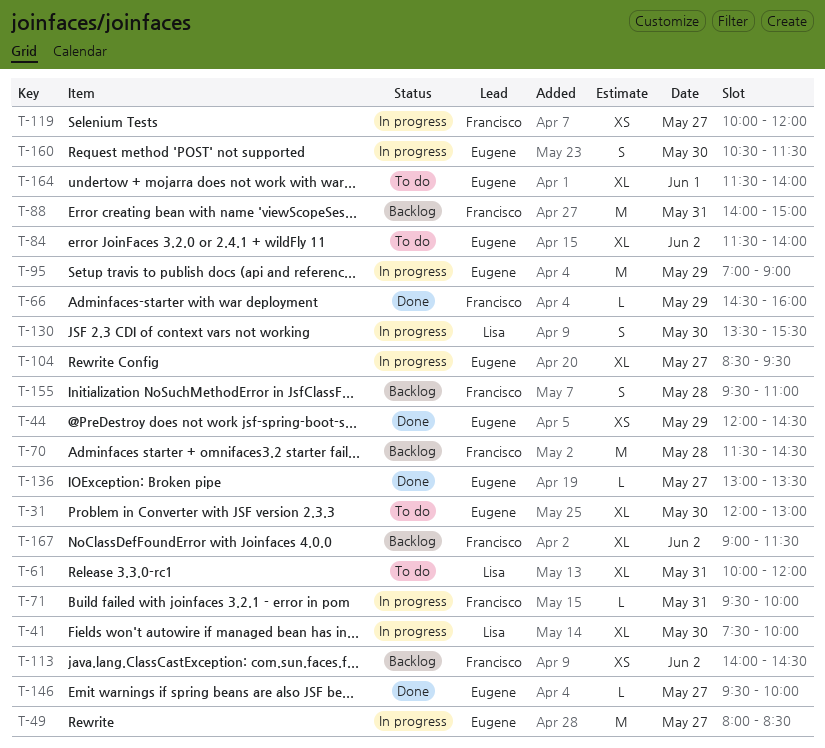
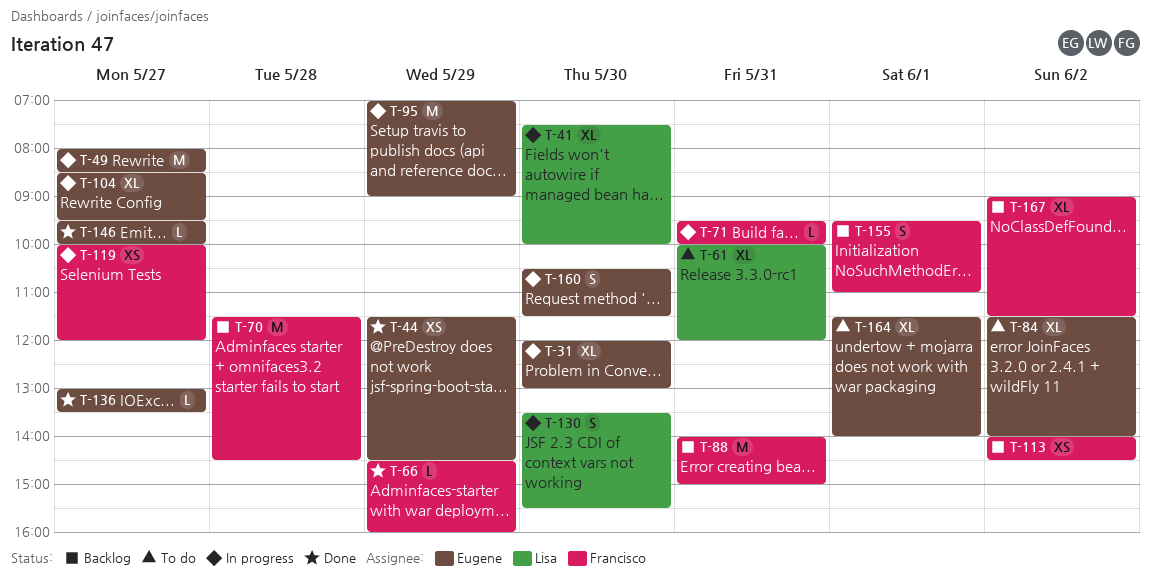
T-31, status: To do -> In progress
T-44, begins: 12:00 -> 11:30
T-155, day: May 28 -> Jun 1

